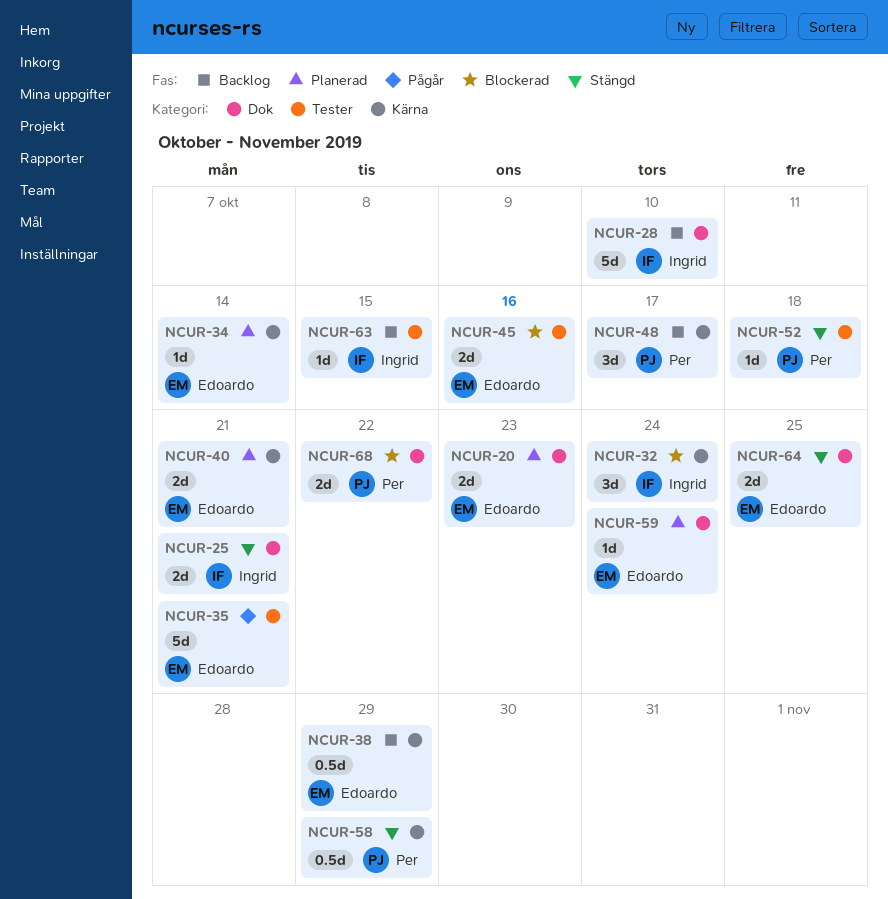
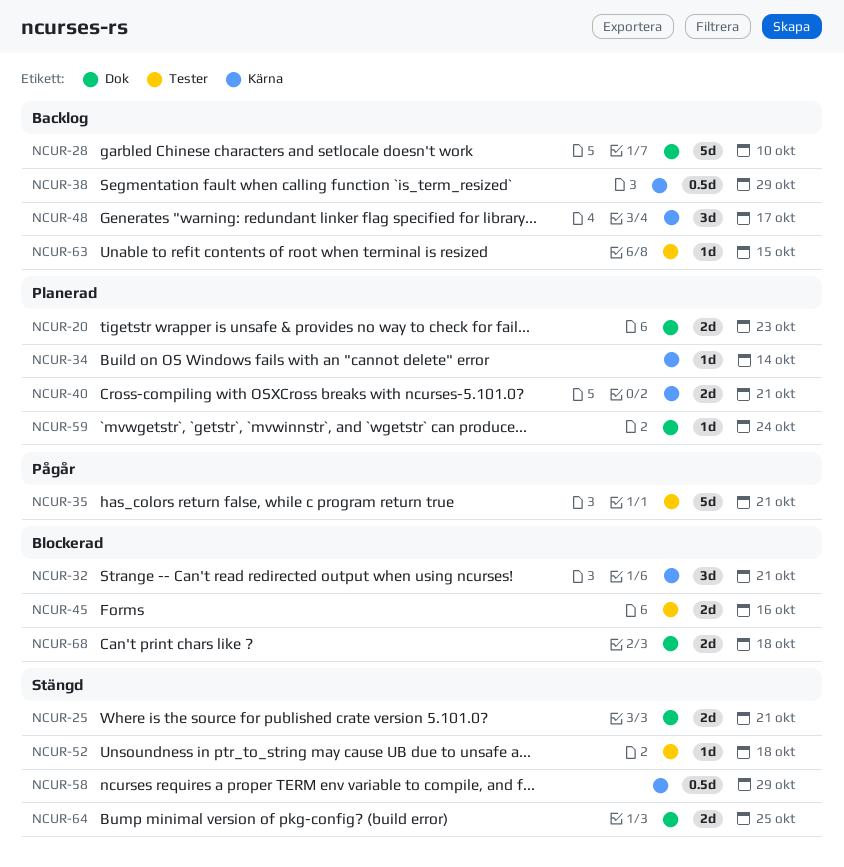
NCUR-32, due: Oct 24 -> Oct 21
NCUR-68, due: Oct 22 -> Oct 18

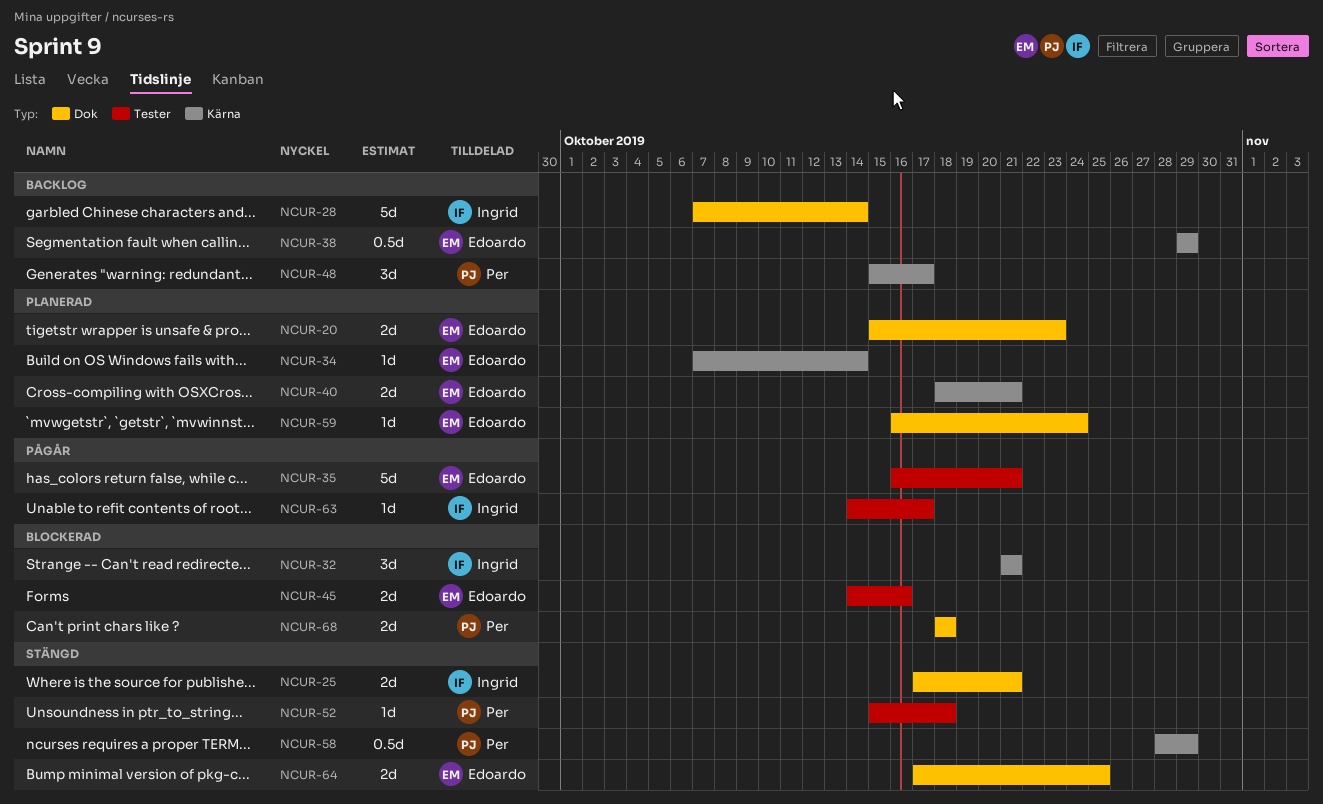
NCUR-28, due: Oct 10 -> Oct 14
NCUR-63, status: Backlog -> Pågår
NCUR-63, due: Oct 15 -> Oct 17

